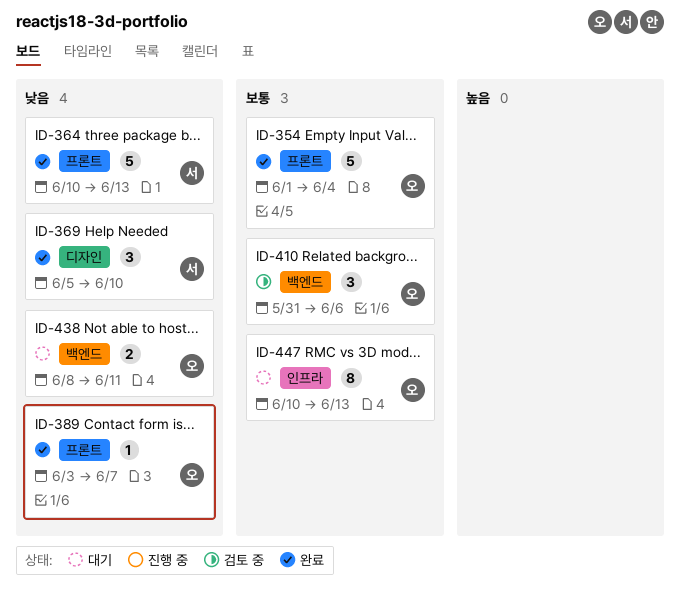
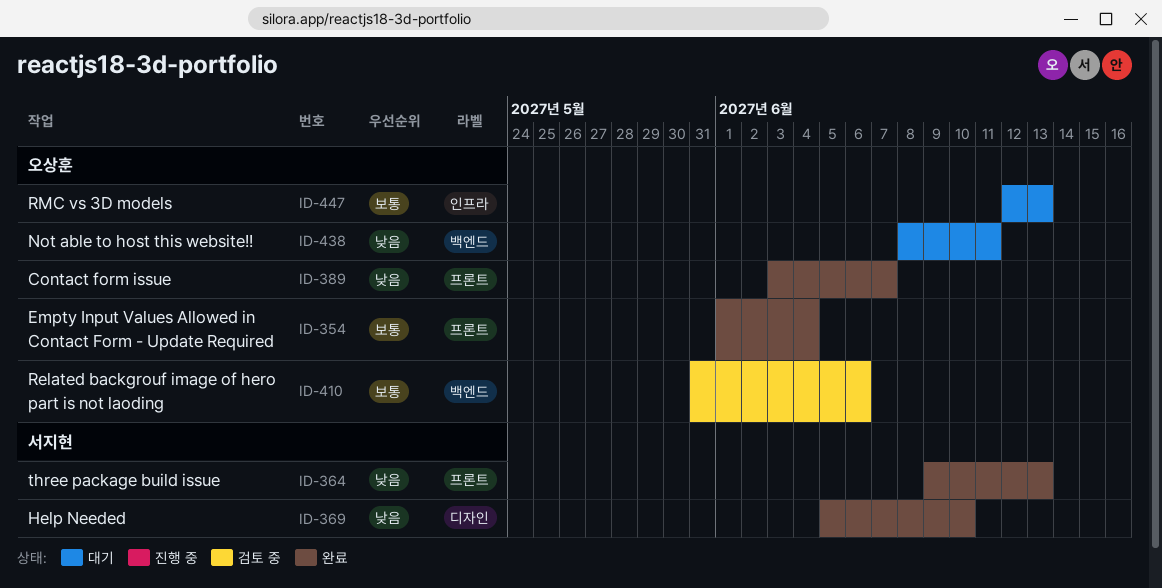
ID-364, start: Jun 10 -> Jun 9
ID-447, start: Jun 10 -> Jun 12

